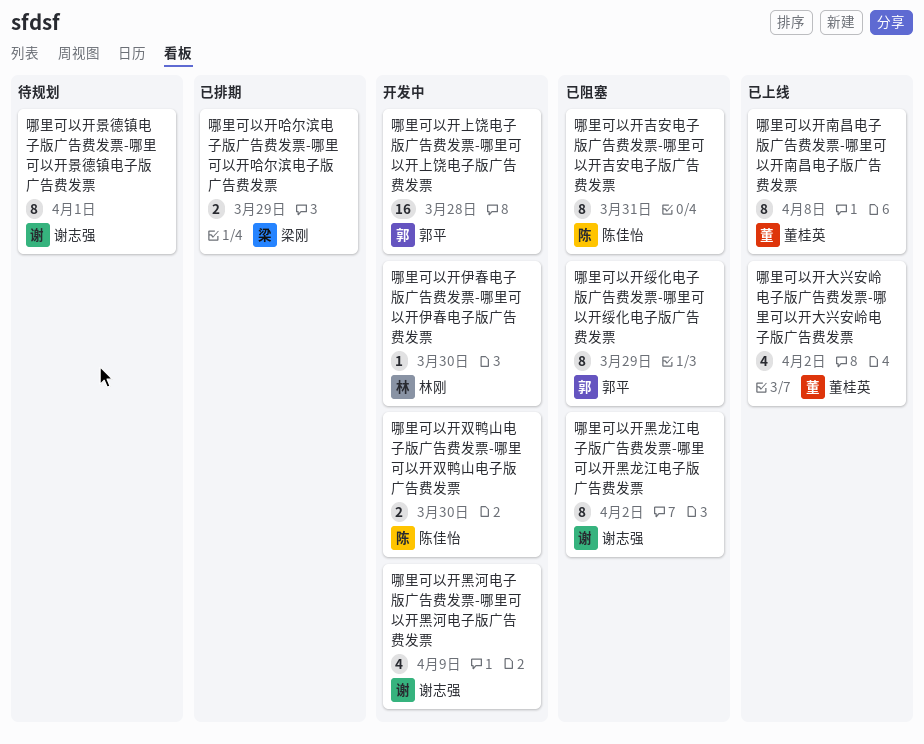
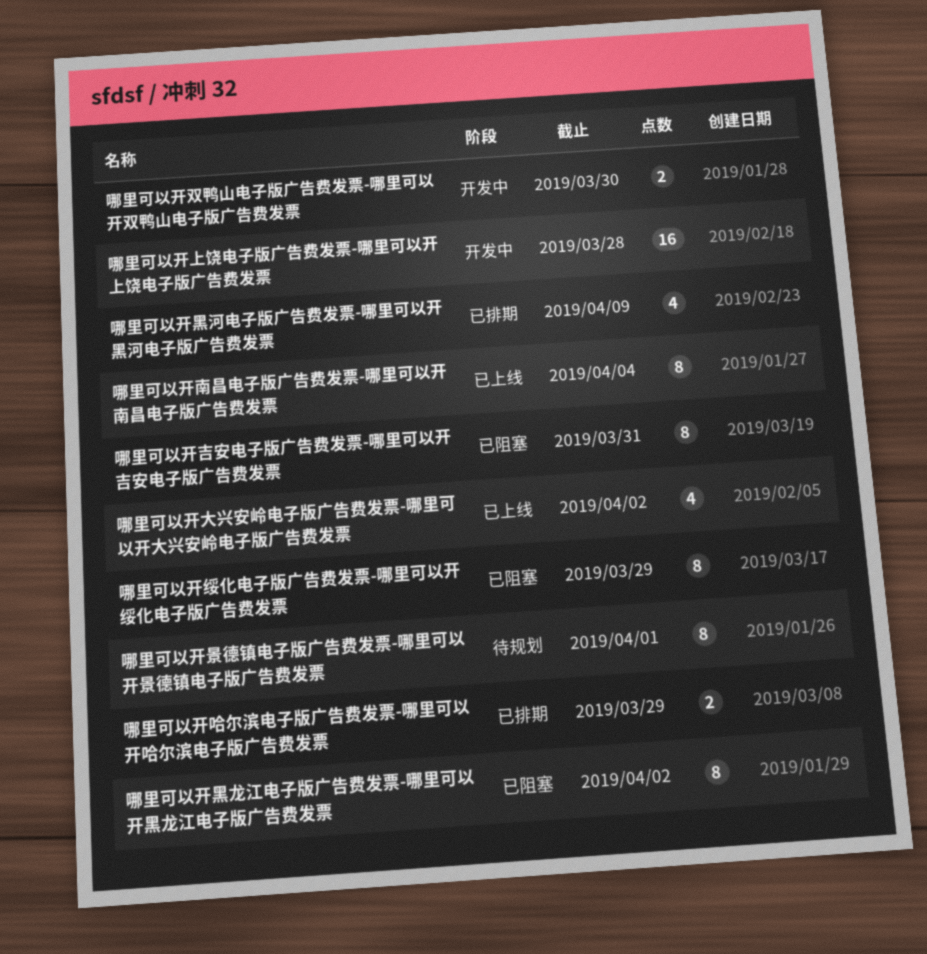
哪里可以开伊春电子版广告费发票-哪里可以开伊春电子版广告费发票: present -> none
哪里可以开南昌电子版广告费发票-哪里可以开南昌电子版广告费发票, due: Apr 8 -> Apr 4
哪里可以开黑河电子版广告费发票-哪里可以开黑河电子版广告费发票, status: 开发中 -> 已排期

